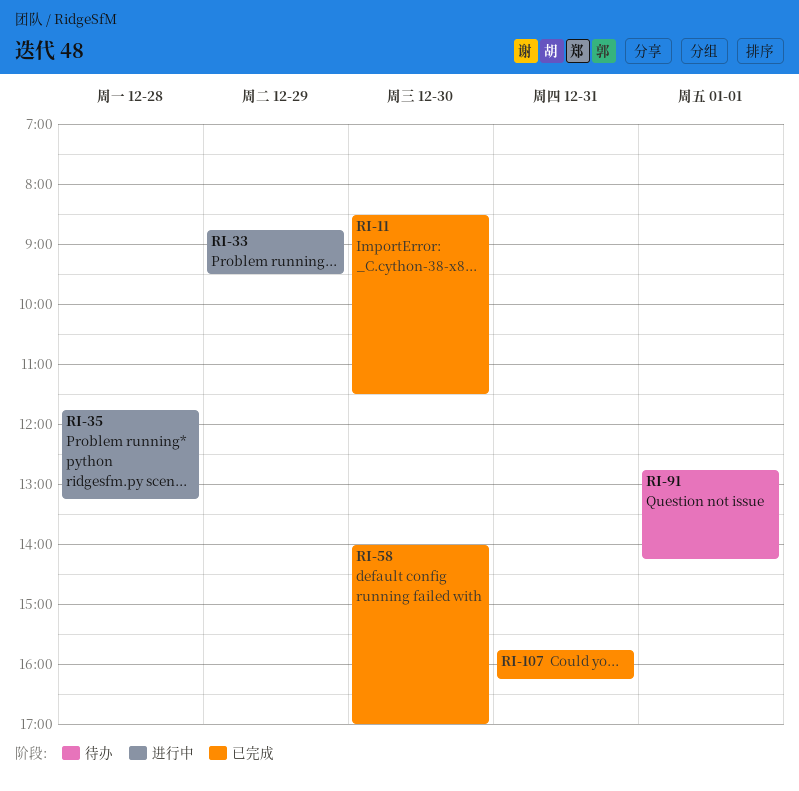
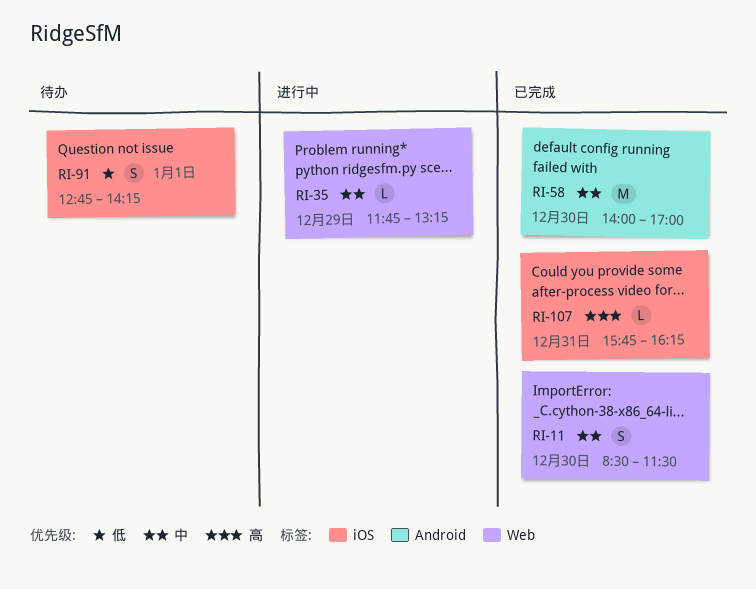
RI-33: present -> none
RI-35, day: Dec 28 -> Dec 29

